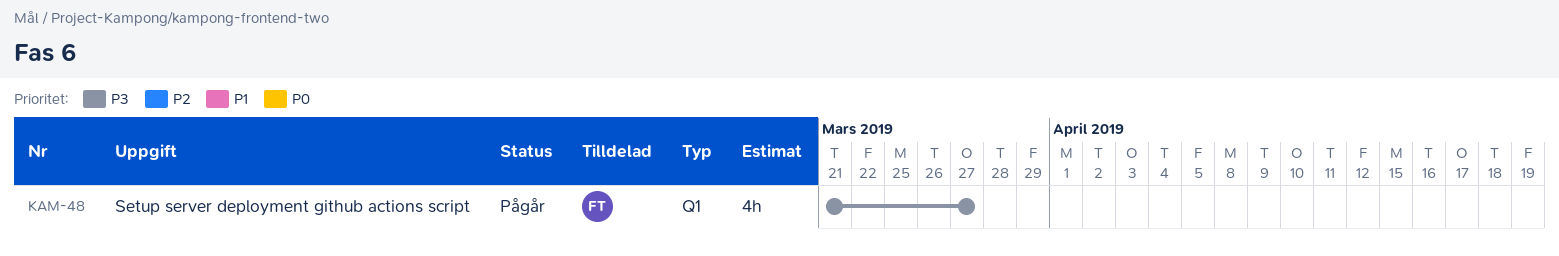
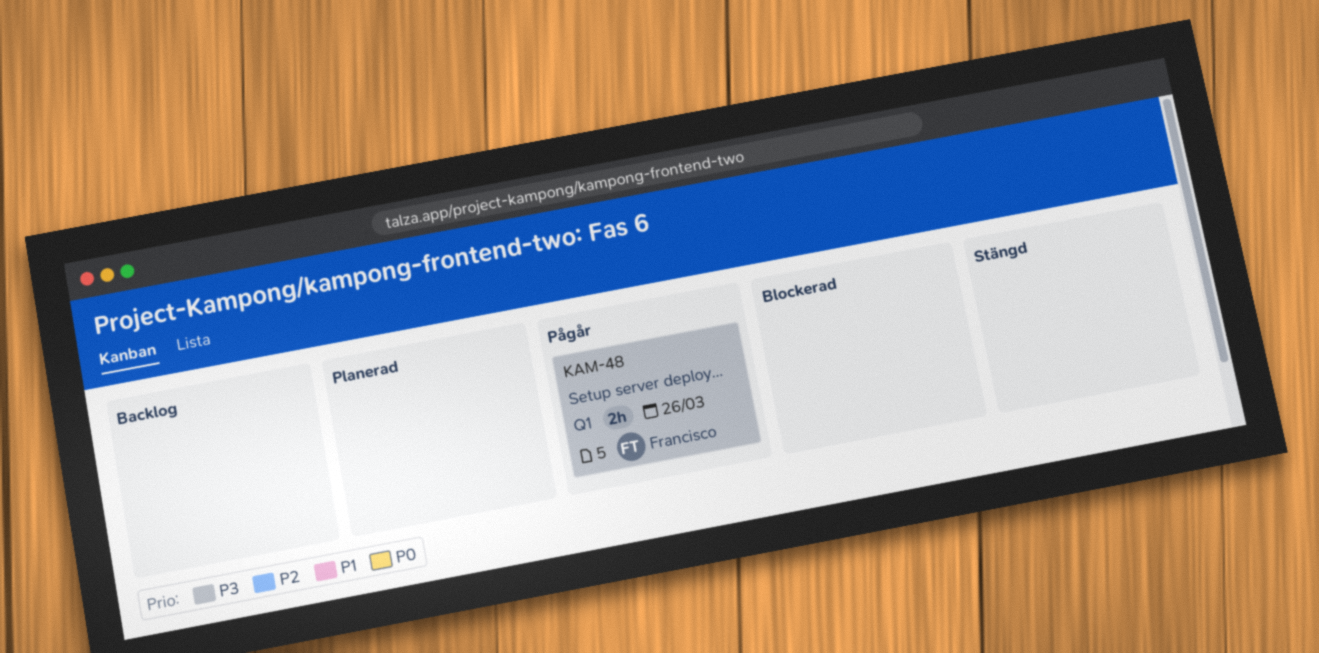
KAM-48, estimate: 4h -> 2h
KAM-48, due: Mar 27 -> Mar 26

